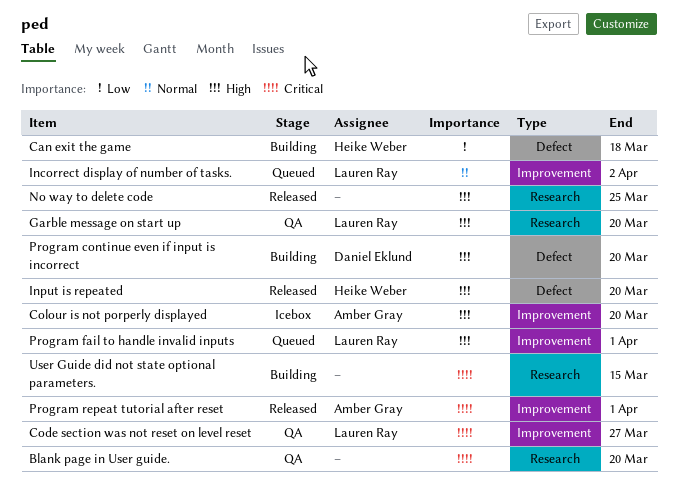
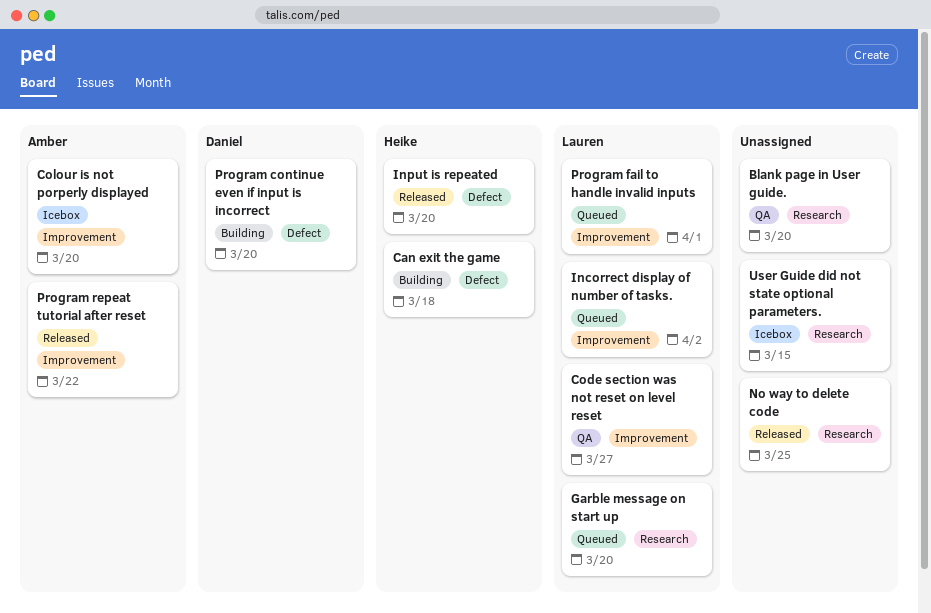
Garble message on start up, status: QA -> Queued
Program repeat tutorial after reset, due: Apr 1 -> Mar 22
User Guide did not state optional parameters., status: Building -> Icebox

